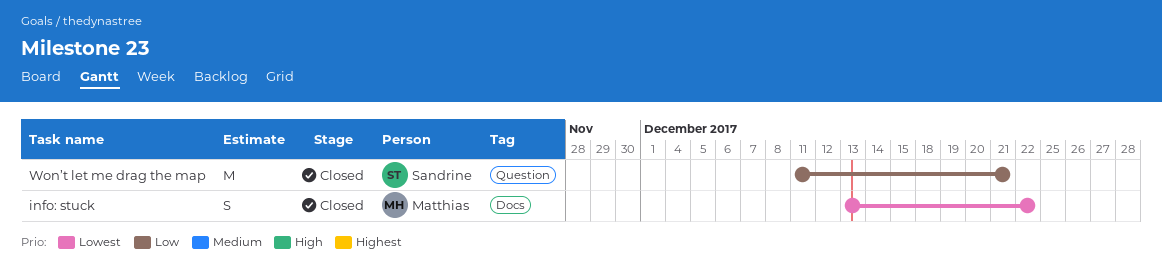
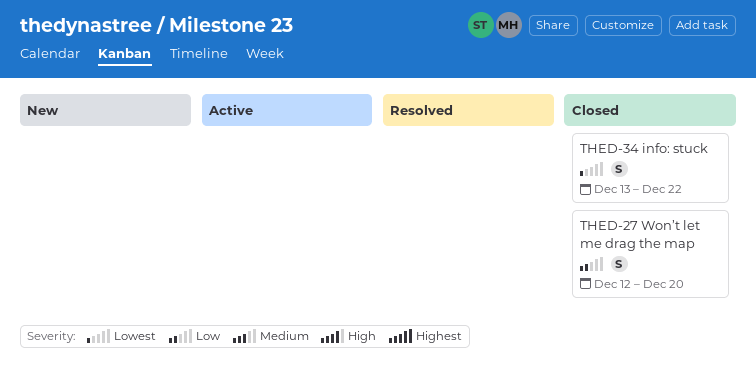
Won’t let me drag the map, estimate: M -> S
Won’t let me drag the map, start: Dec 11 -> Dec 12
Won’t let me drag the map, due: Dec 21 -> Dec 20

